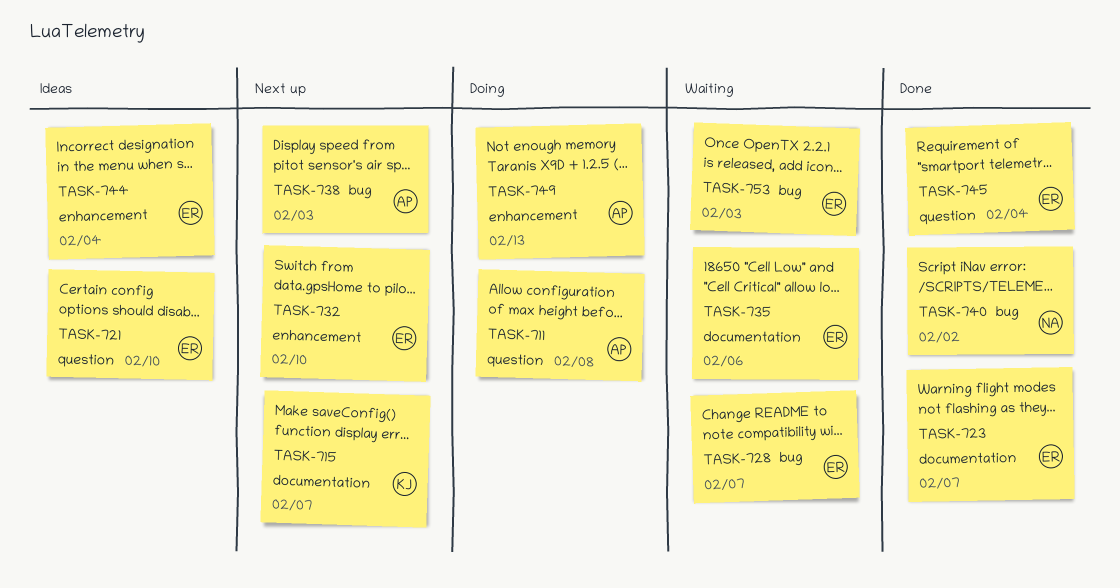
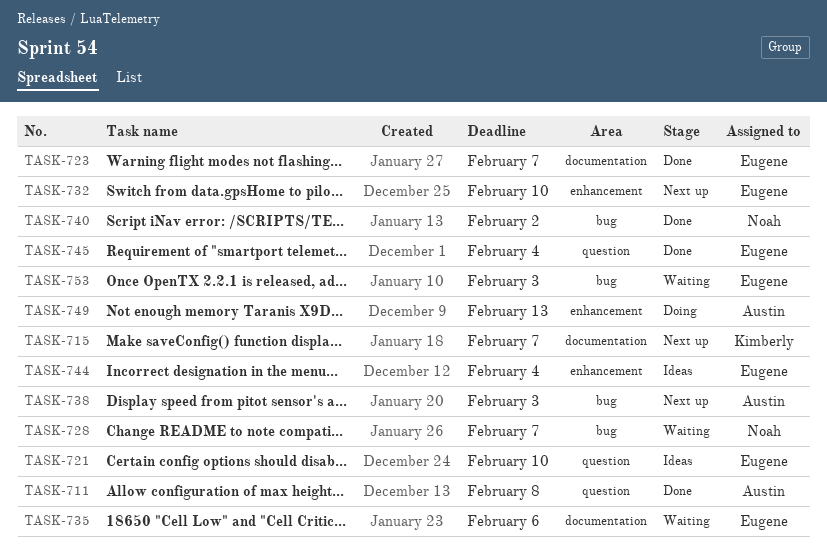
TASK-711, status: Doing -> Done
TASK-728, owner: Eugene -> Noah

